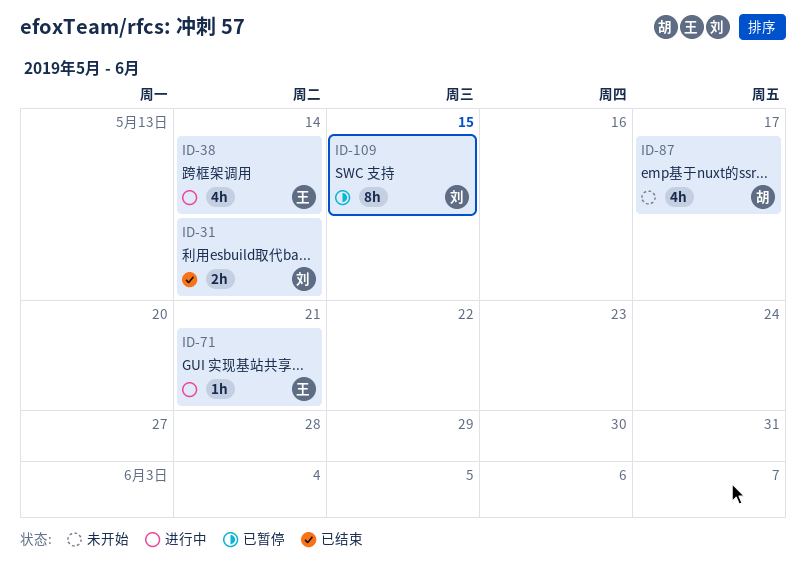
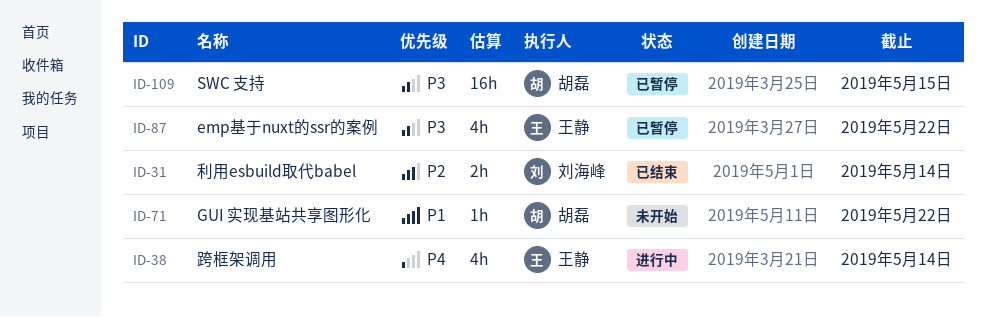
ID-71, status: 进行中 -> 未开始
ID-71, owner: 王静 -> 胡磊
ID-71, due: May 21 -> May 22
ID-87, status: 未开始 -> 已暂停
ID-87, owner: 胡磊 -> 王静
ID-87, due: May 17 -> May 22
ID-109, owner: 刘海峰 -> 胡磊
ID-109, estimate: 8h -> 16h

